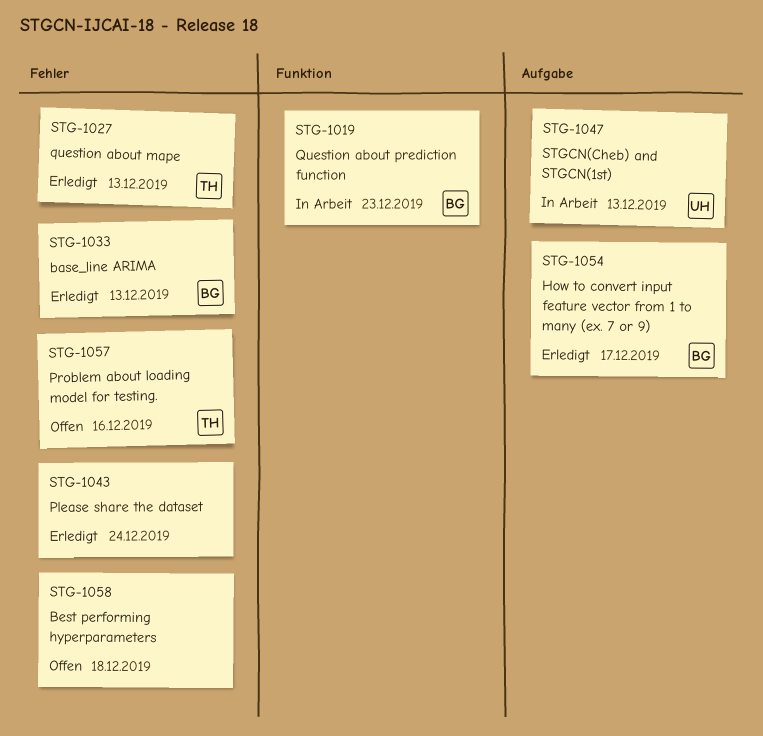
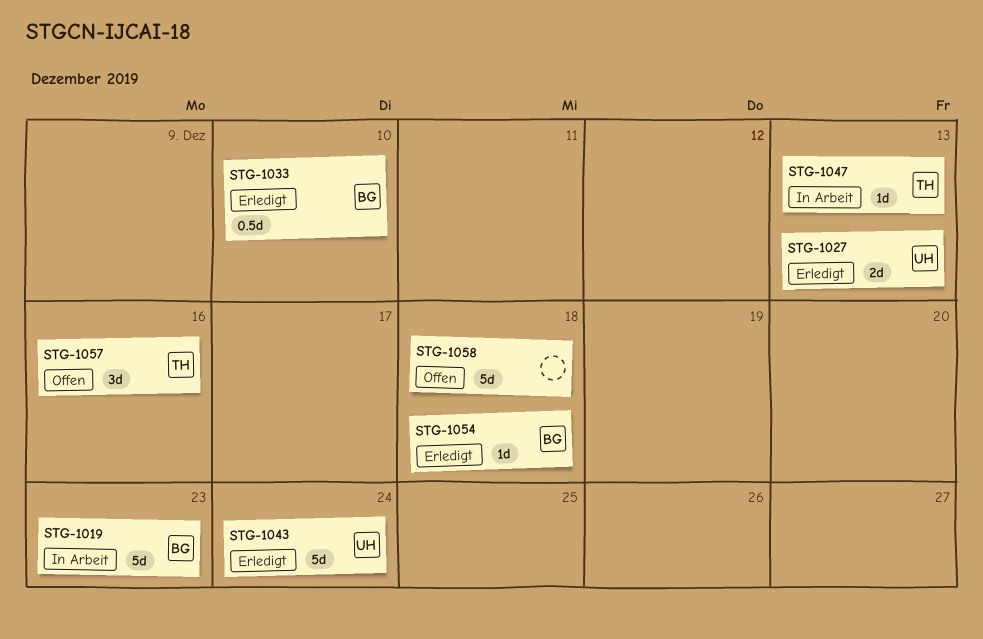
STG-1027, owner: TH -> UH
STG-1033, due: Dec 13 -> Dec 10
STG-1043, owner: none -> UH
STG-1047, owner: UH -> TH
STG-1054, due: Dec 17 -> Dec 18

